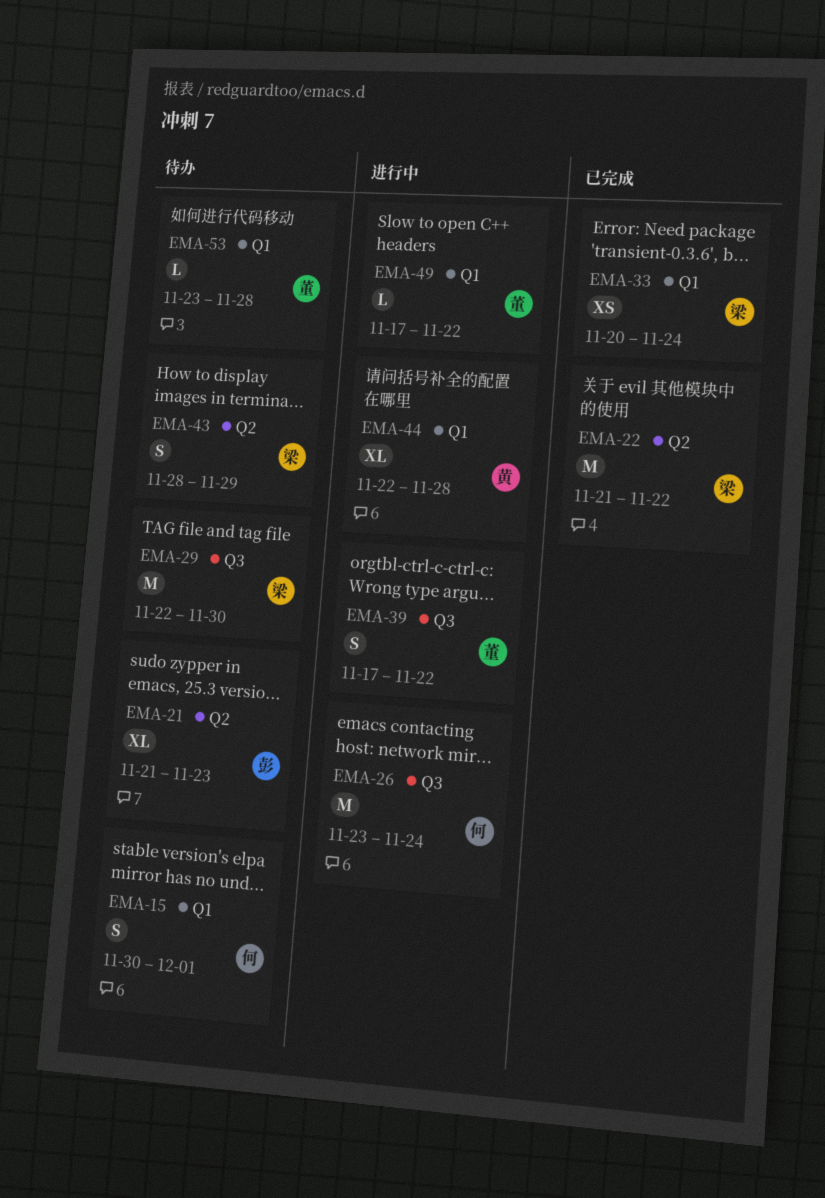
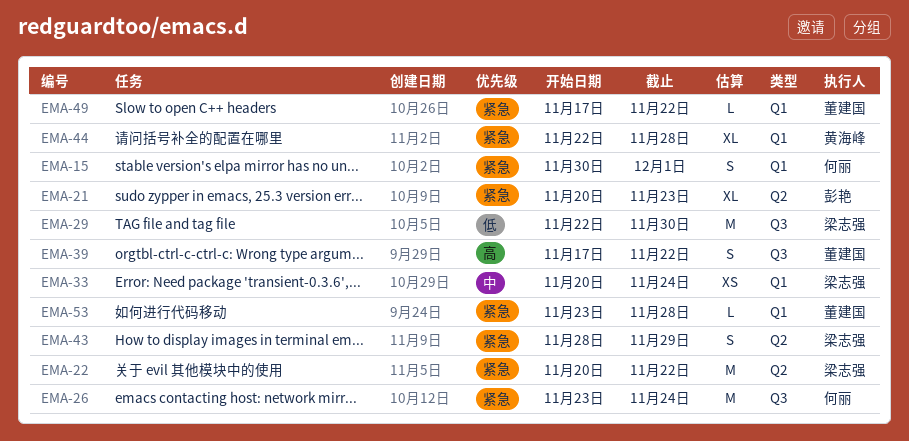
EMA-21, start: Nov 21 -> Nov 20
EMA-22, start: Nov 21 -> Nov 20

